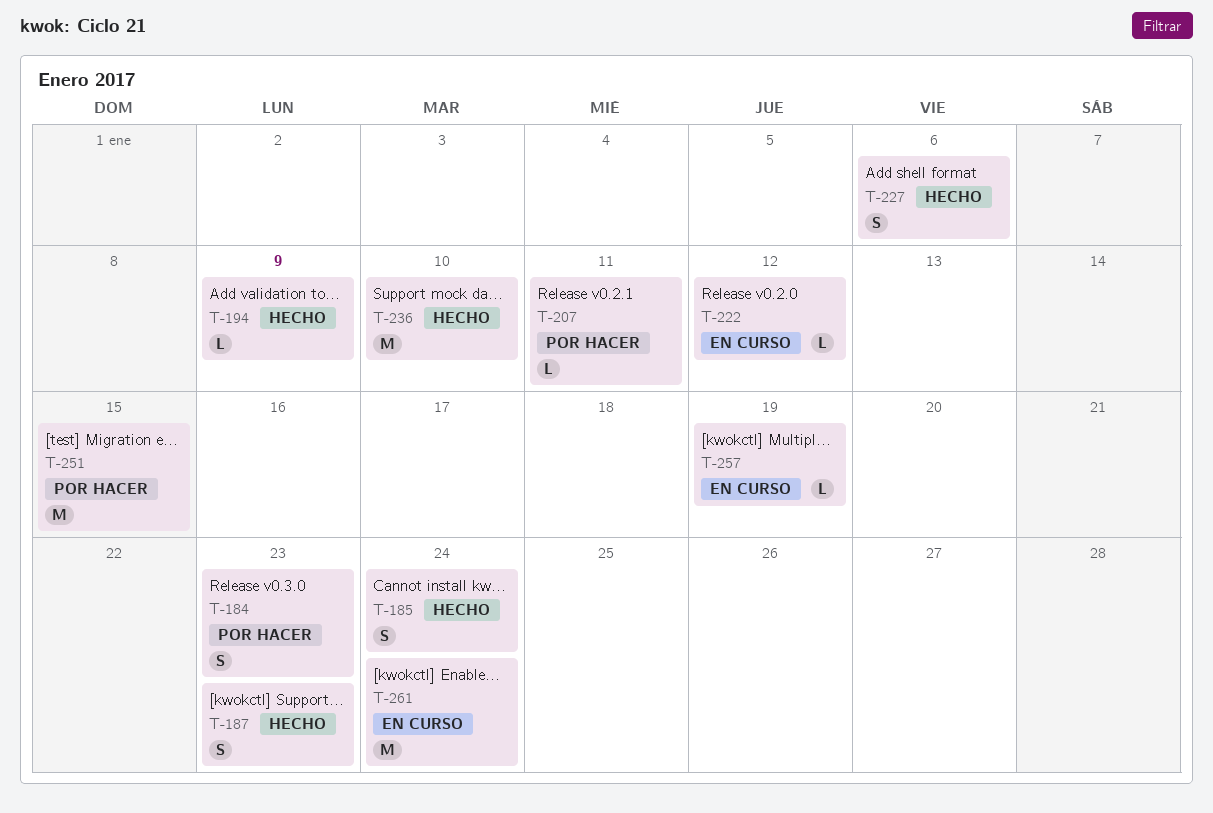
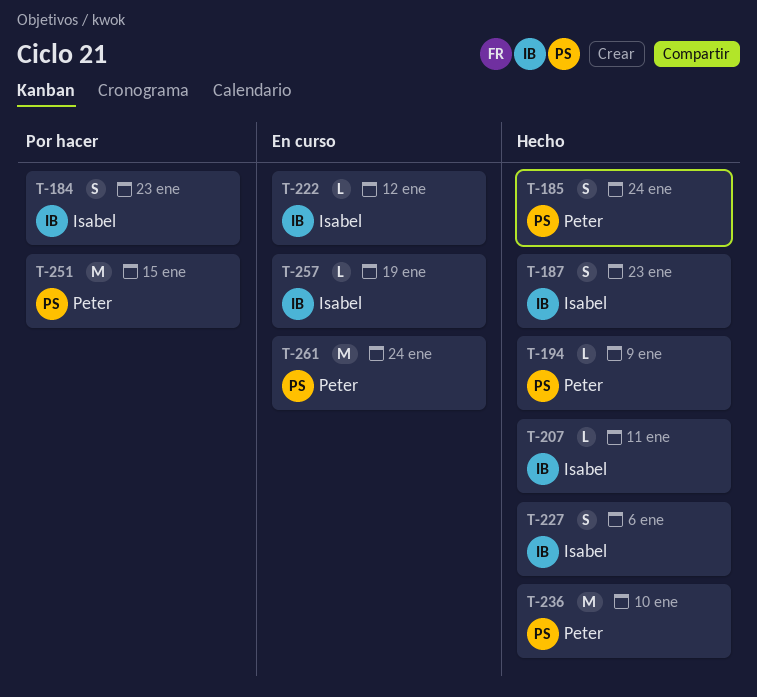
T-207, status: Por hacer -> Hecho

